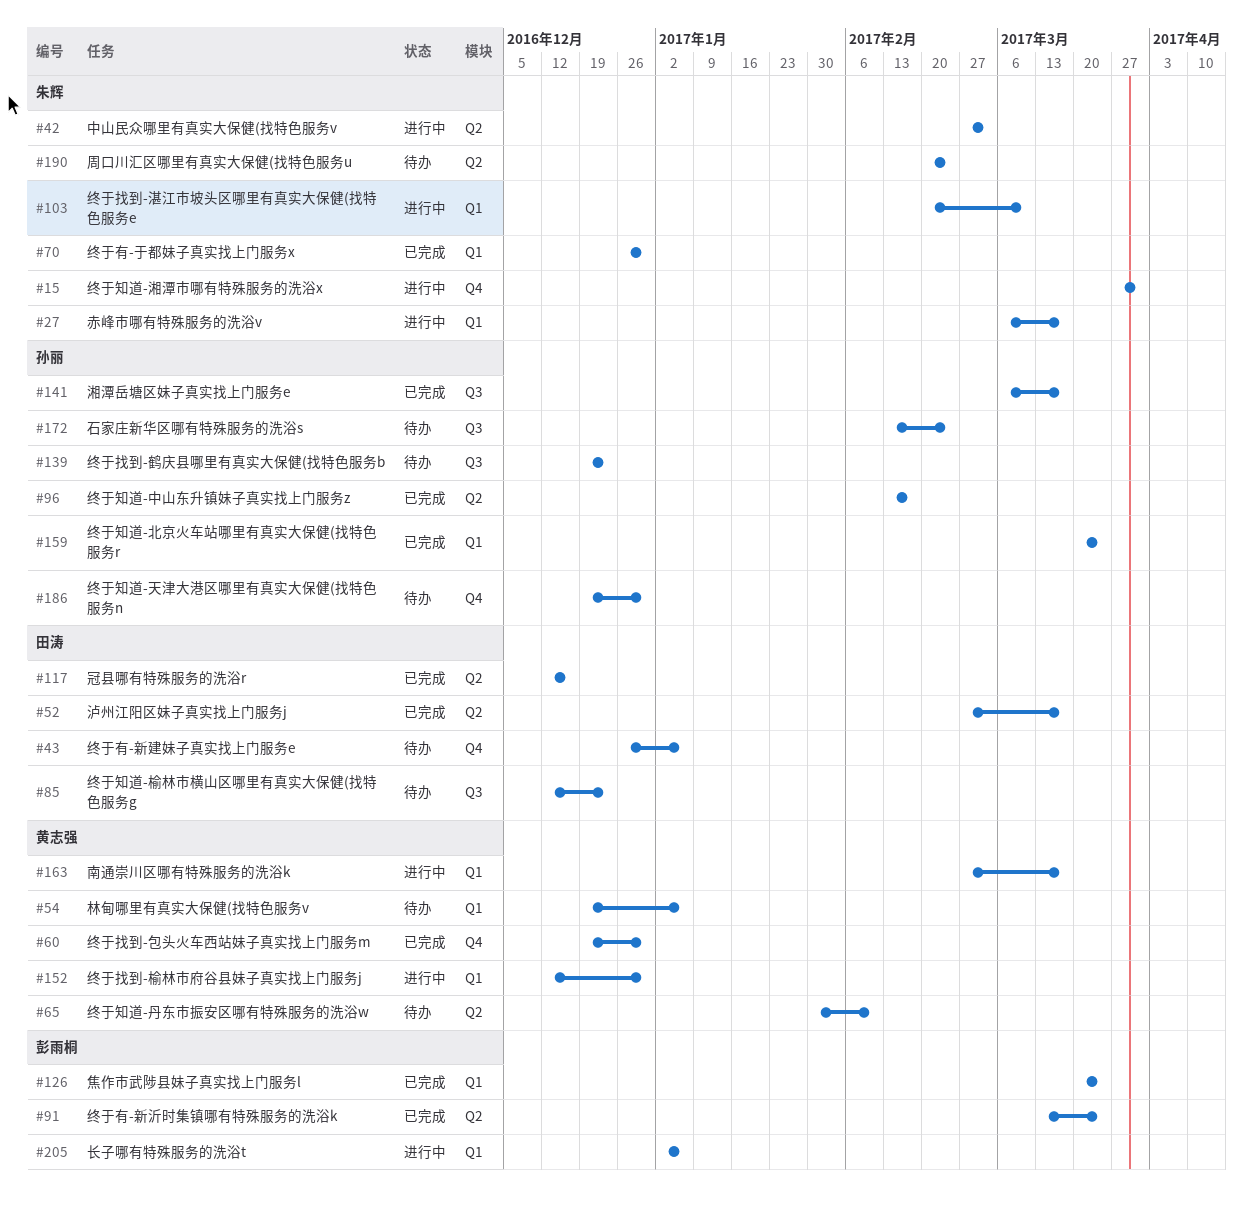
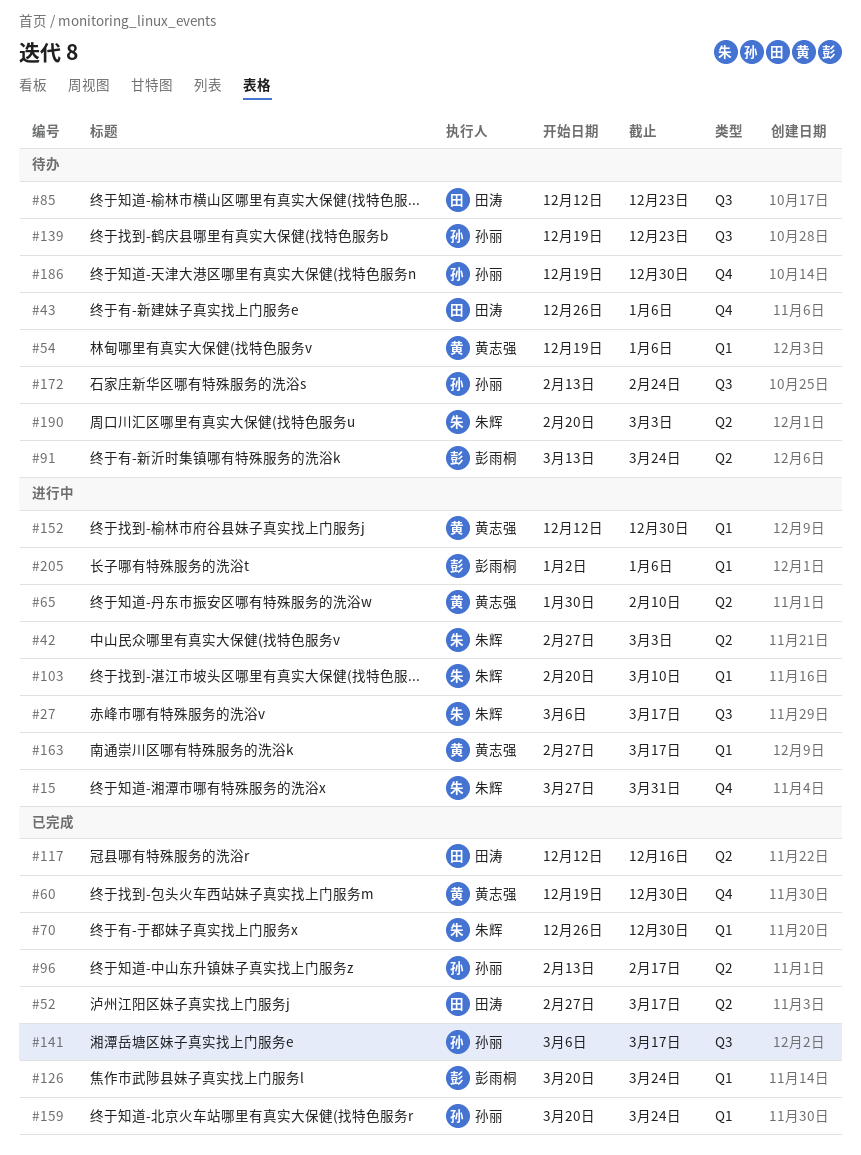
#27, label: Q1 -> Q3
#65, status: 待办 -> 进行中
#91, status: 已完成 -> 待办
#190, due: Feb 24 -> Mar 3

